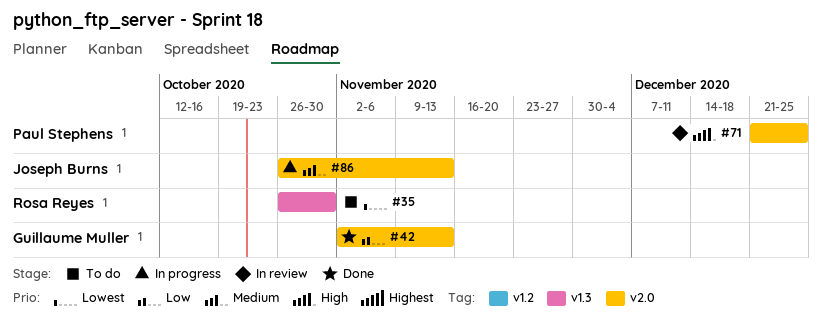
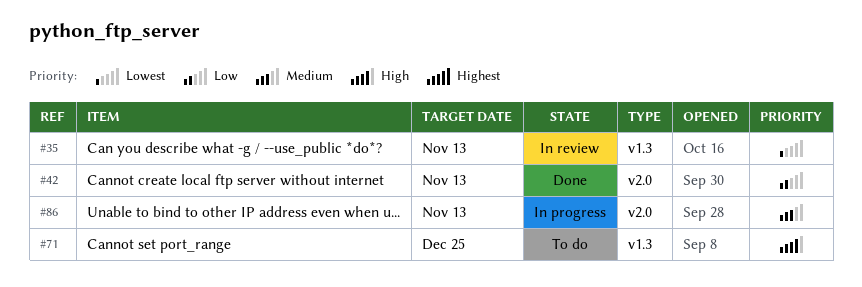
#35, status: To do -> In review
#35, due: Oct 30 -> Nov 13
#71, status: In review -> To do
#71, label: v2.0 -> v1.3

